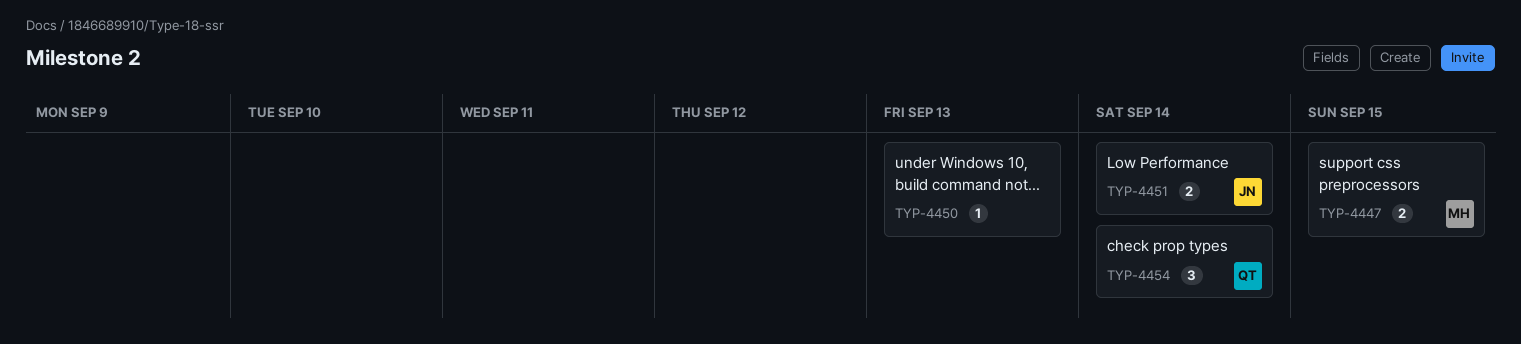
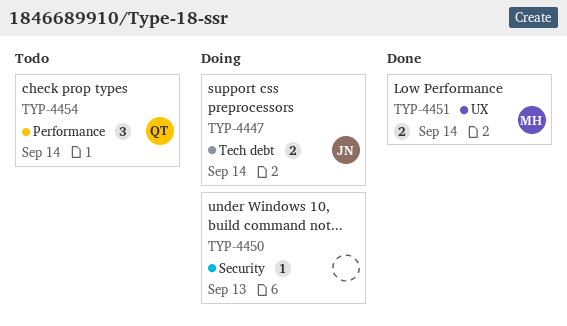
TYP-4447, owner: MH -> JN
TYP-4447, due: Sep 15 -> Sep 14
TYP-4451, owner: JN -> MH

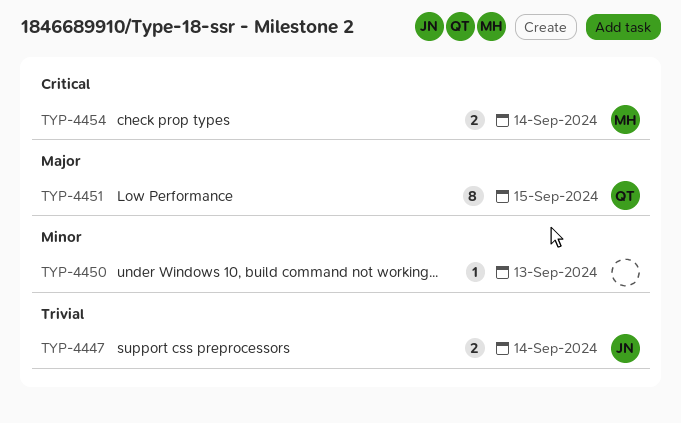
TYP-4451, owner: MH -> QT
TYP-4451, estimate: 2 -> 8
TYP-4451, due: Sep 14 -> Sep 15
TYP-4454, owner: QT -> MH
TYP-4454, estimate: 3 -> 2

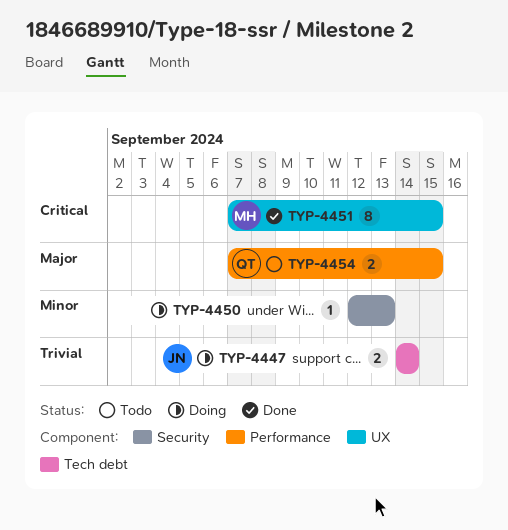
TYP-4451, owner: QT -> MH
TYP-4451, priority: Major -> Critical
TYP-4454, owner: MH -> QT
TYP-4454, priority: Critical -> Major
TYP-4454, due: Sep 14 -> Sep 15

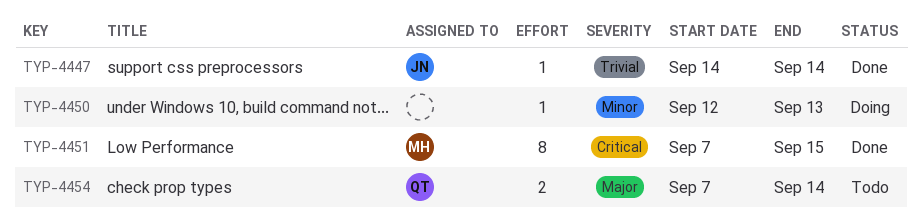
TYP-4447, status: Doing -> Done
TYP-4447, estimate: 2 -> 1
TYP-4454, due: Sep 15 -> Sep 14

